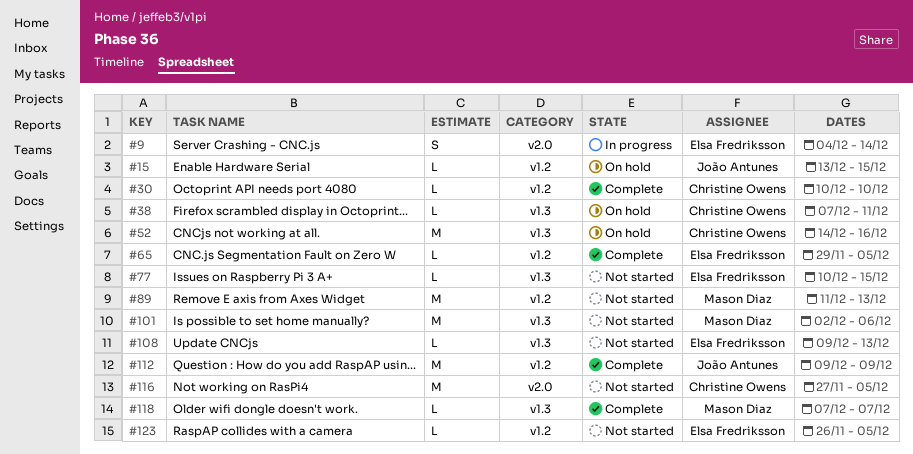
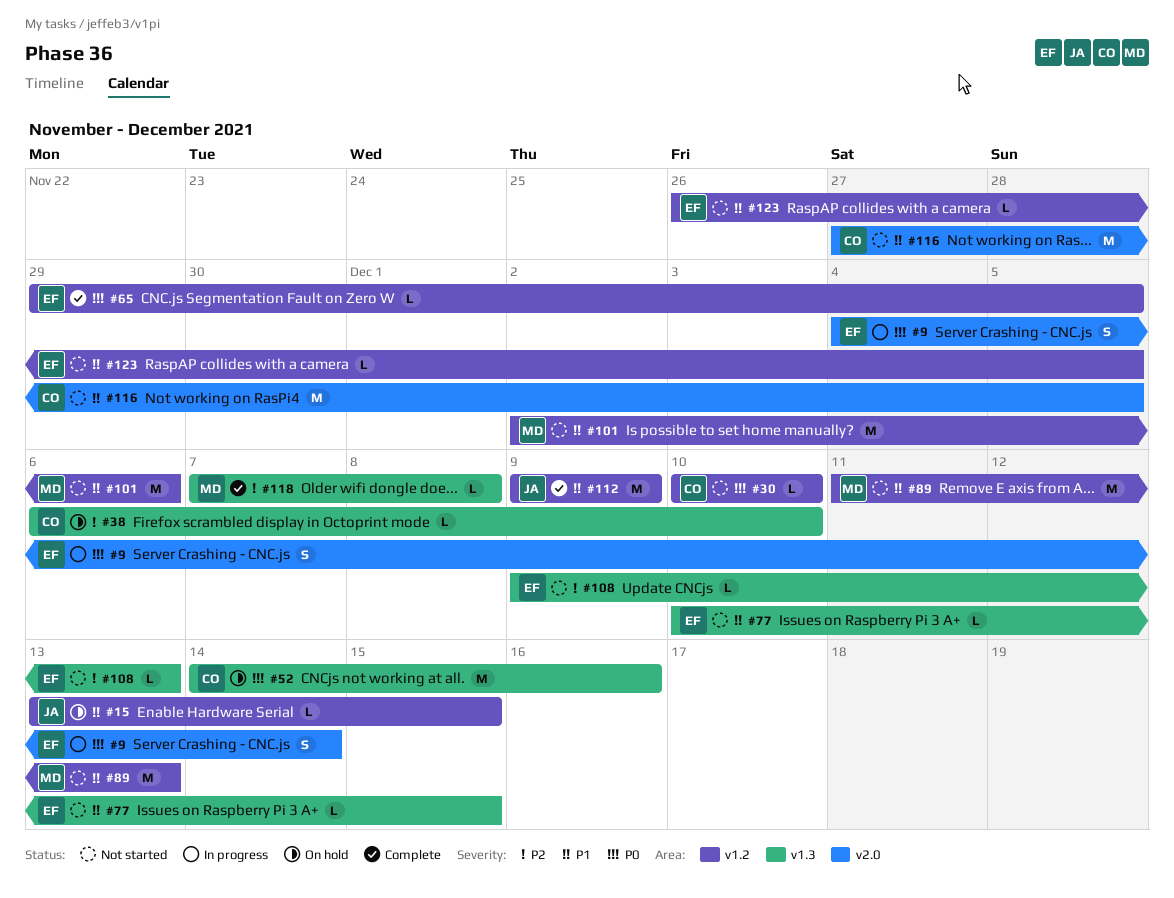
#30, status: Complete -> Not started
#38, start: Dec 7 -> Dec 6
#38, due: Dec 11 -> Dec 10
#101, label: v1.3 -> v1.2
#118, due: Dec 7 -> Dec 8

